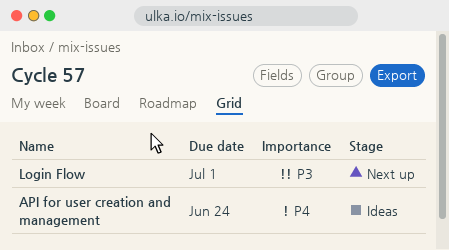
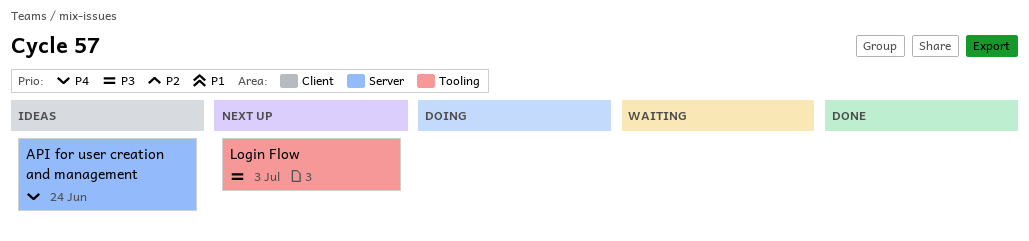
Login Flow, due: Jul 1 -> Jul 3

